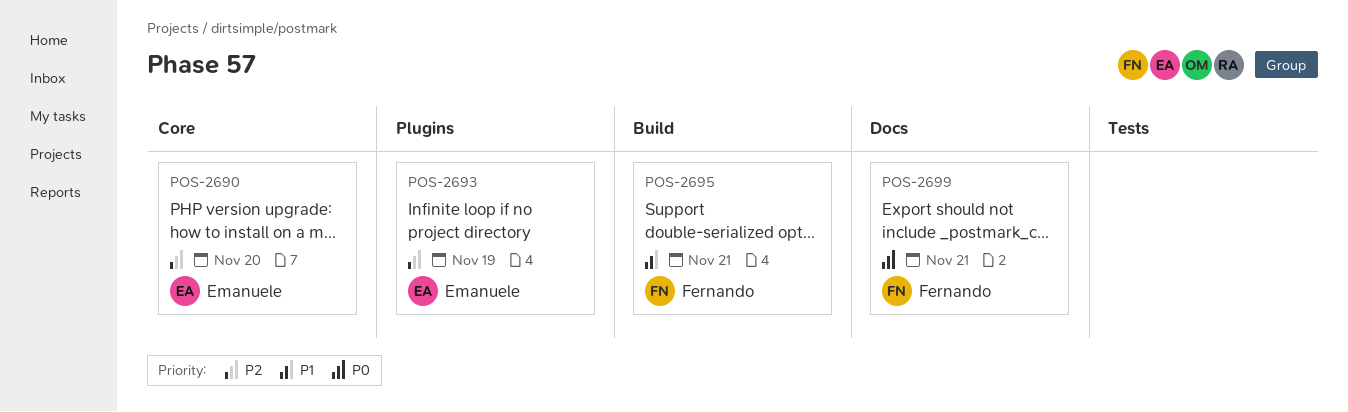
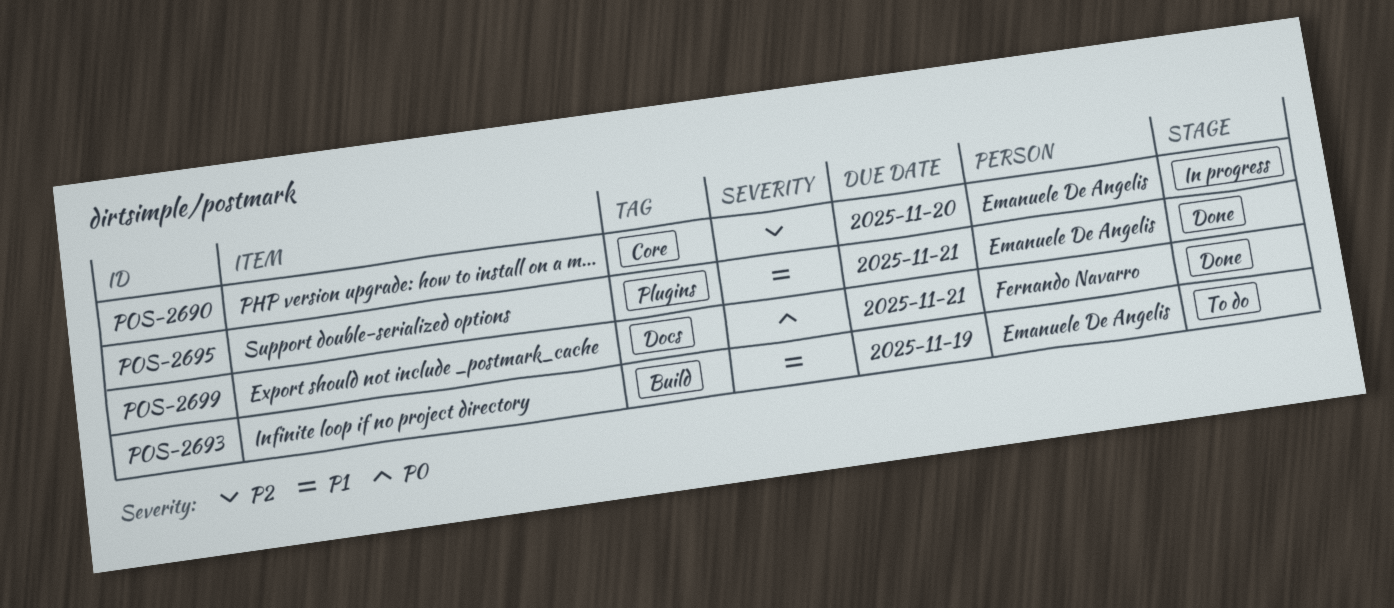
POS-2693, priority: P2 -> P1
POS-2693, label: Plugins -> Build
POS-2695, owner: Fernando Navarro -> Emanuele De Angelis
POS-2695, label: Build -> Plugins

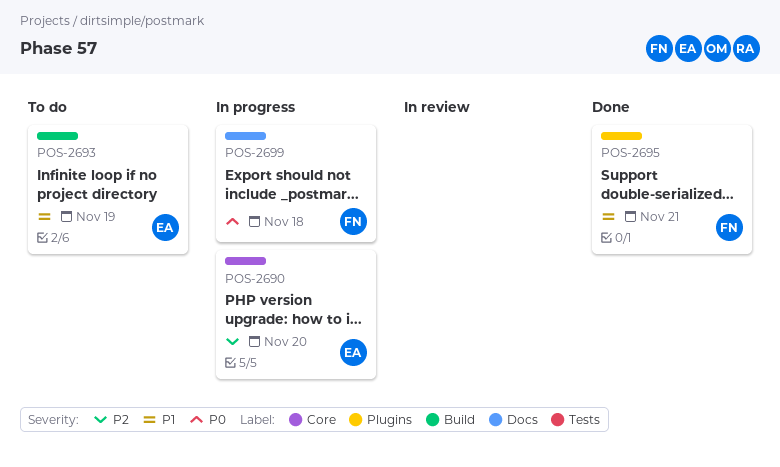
POS-2695, owner: Emanuele De Angelis -> Fernando Navarro
POS-2699, status: Done -> In progress
POS-2699, due: Nov 21 -> Nov 18

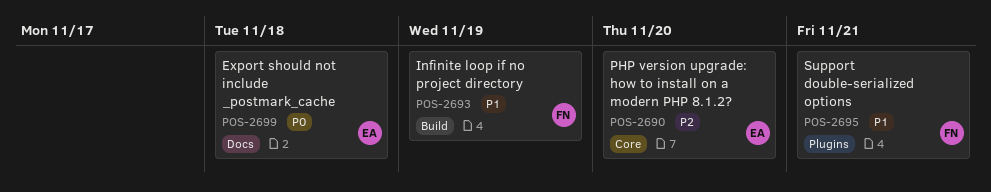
POS-2693, owner: EA -> FN
POS-2699, owner: FN -> EA

